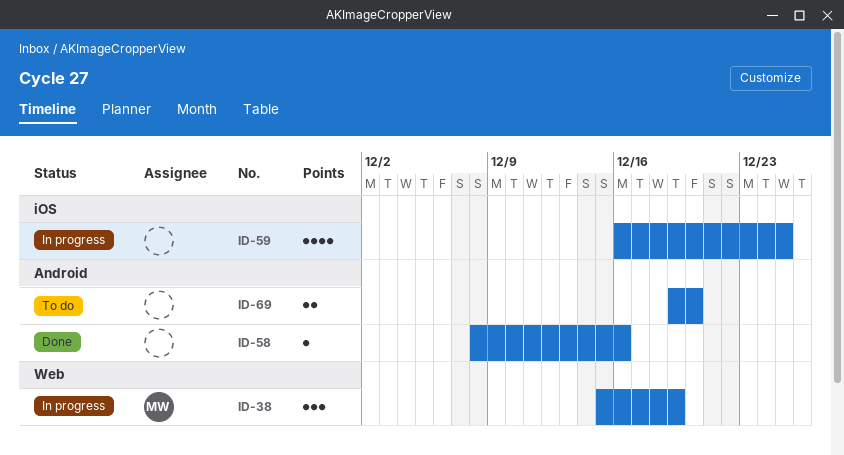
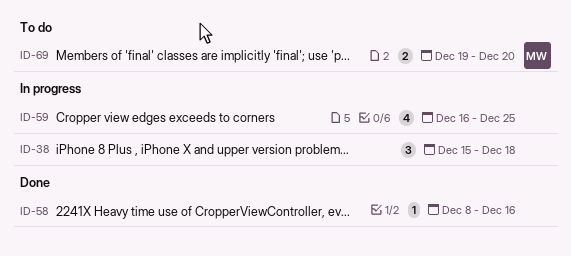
ID-38, owner: MW -> none
ID-38, due: Dec 19 -> Dec 18
ID-69, owner: none -> MW

